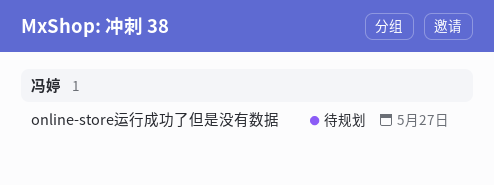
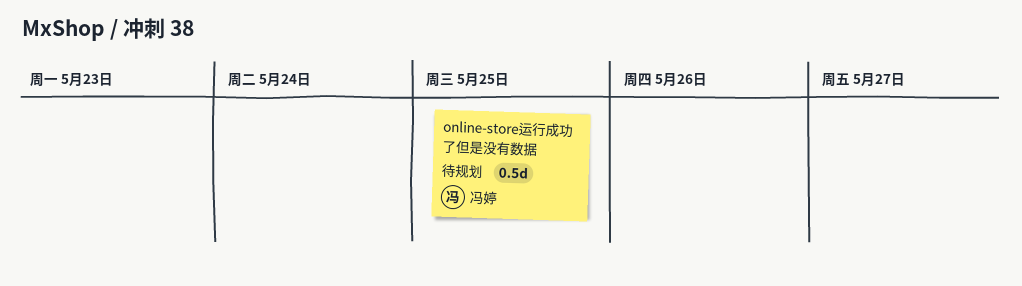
online-store运行成功了但是没有数据, due: May 27 -> May 25

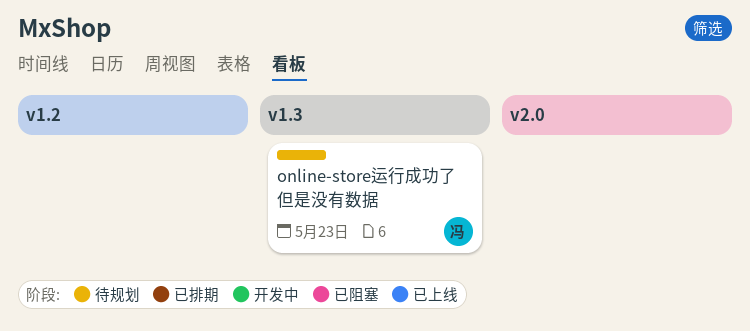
online-store运行成功了但是没有数据, due: May 25 -> May 23

